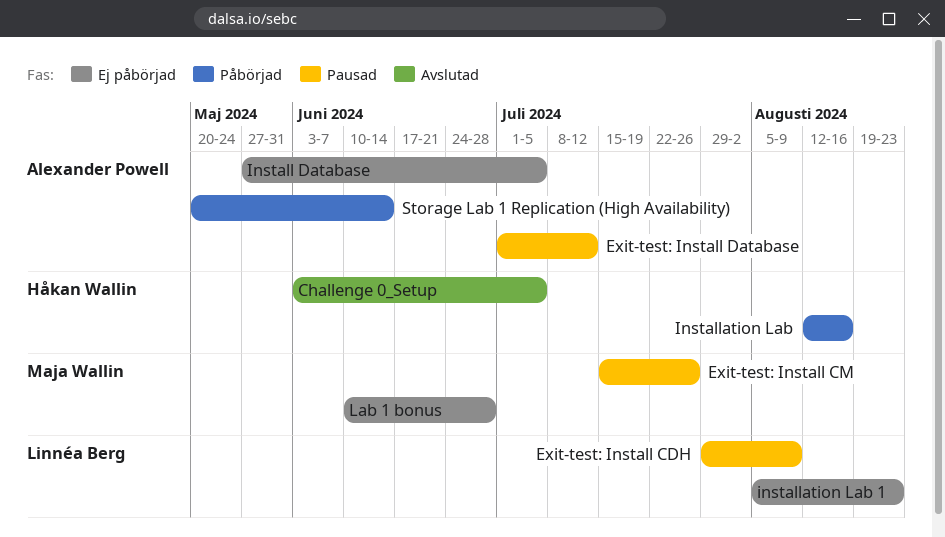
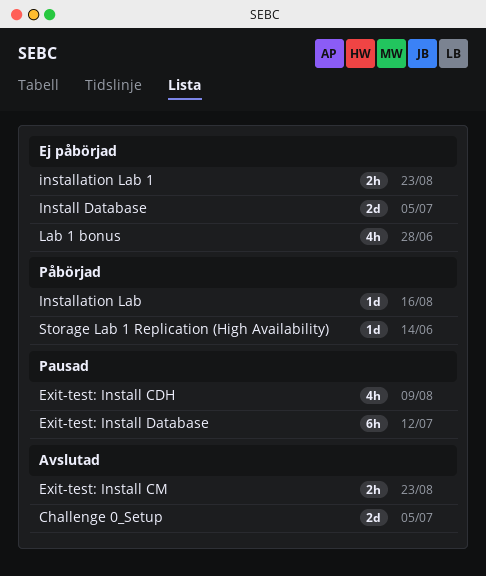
Exit-test: Install CM, status: Pausad -> Avslutad
Exit-test: Install CM, due: Jul 26 -> Aug 23

